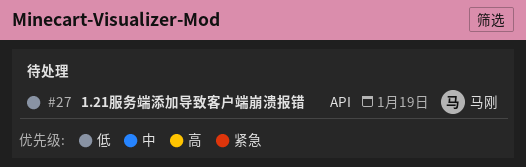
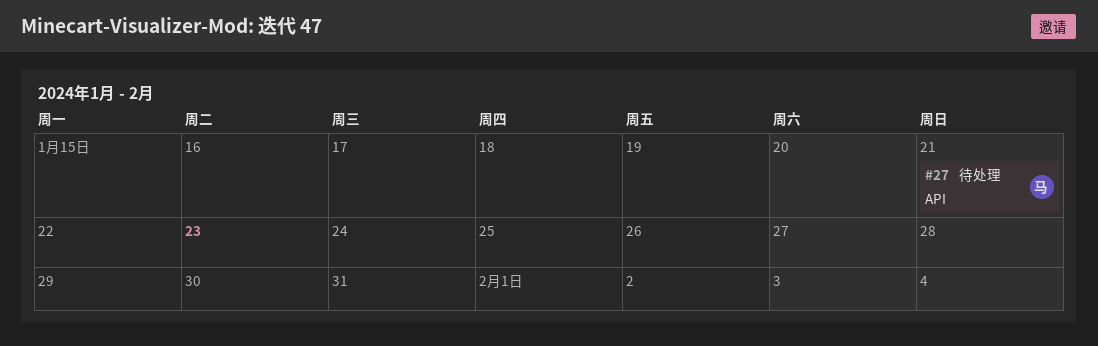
#27, due: Jan 19 -> Jan 21

